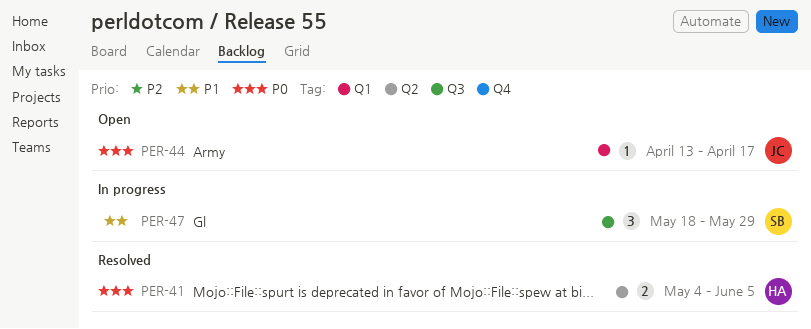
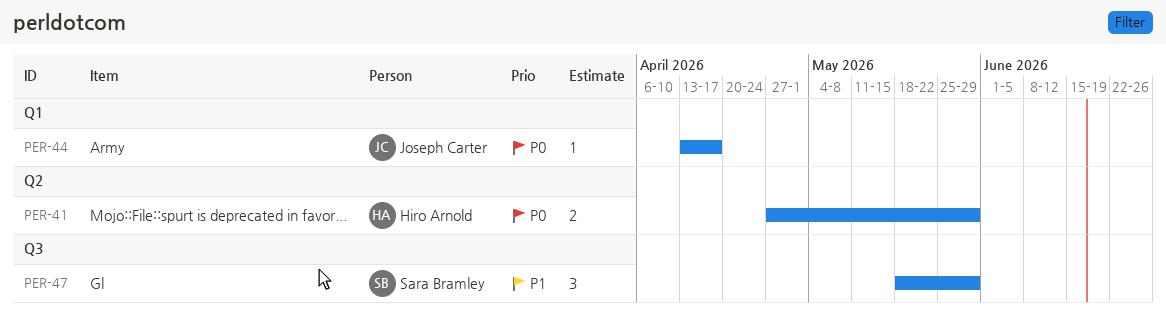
PER-41, start: May 4 -> Apr 27
PER-41, due: Jun 5 -> May 29

